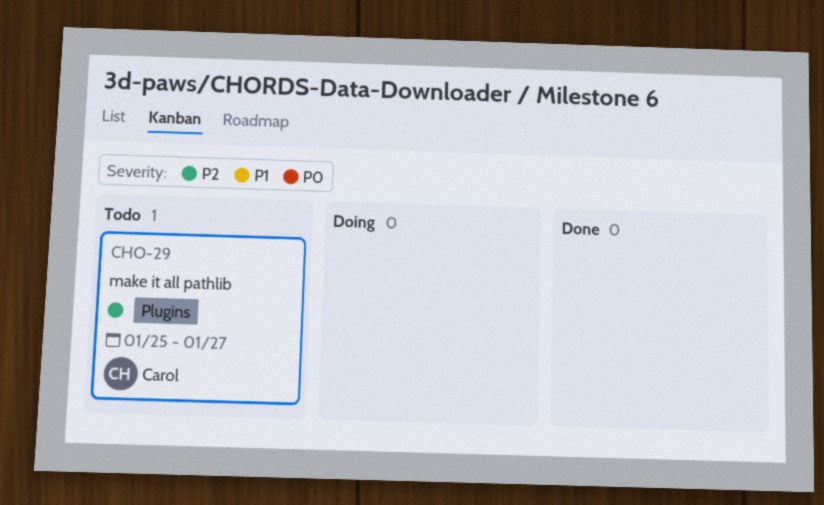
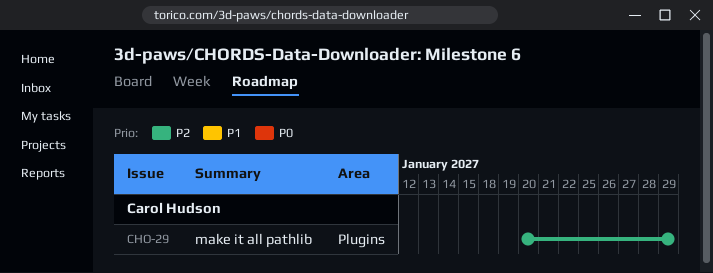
CHO-29, start: Jan 25 -> Jan 20
CHO-29, due: Jan 27 -> Jan 29

